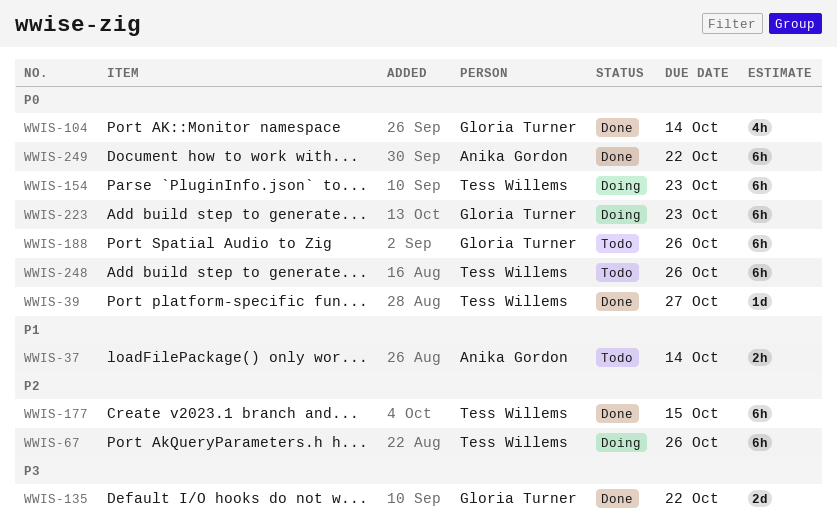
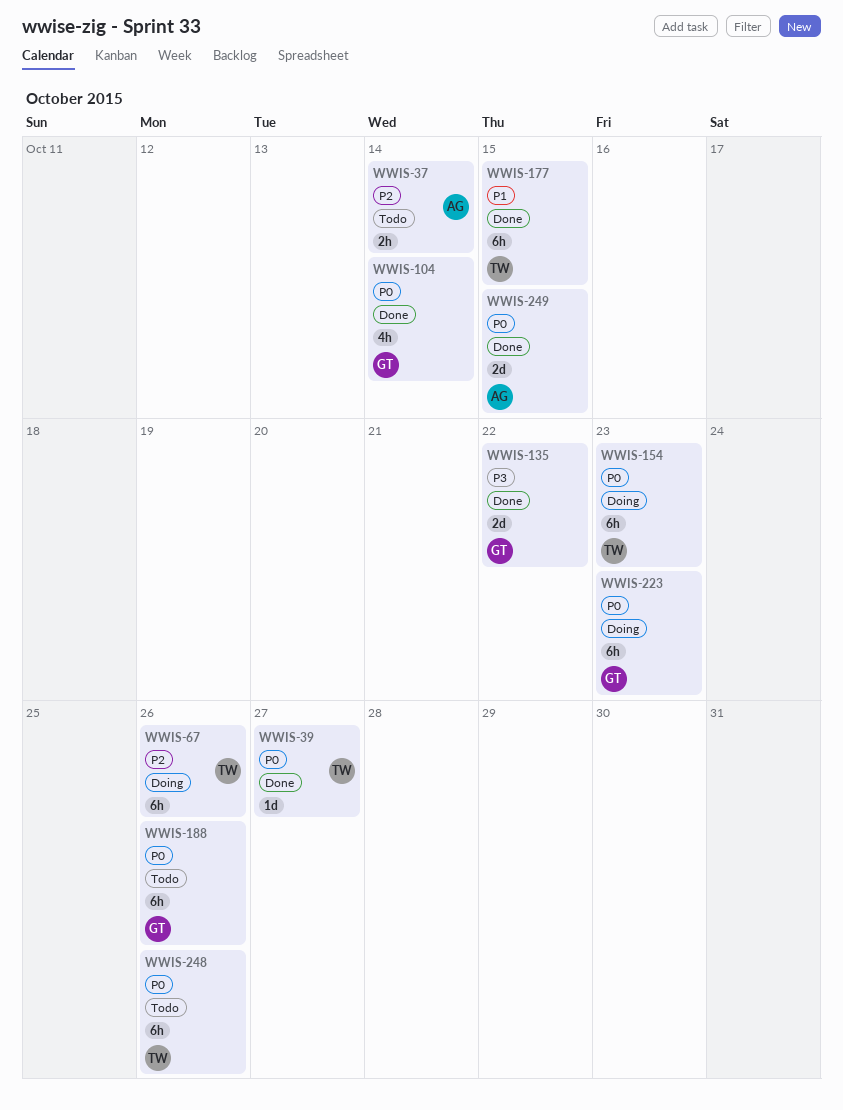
WWIS-37, priority: P1 -> P2
WWIS-177, priority: P2 -> P1
WWIS-249, estimate: 6h -> 2d
WWIS-249, due: Oct 22 -> Oct 15

